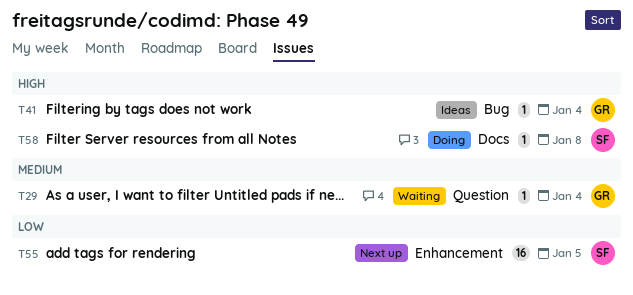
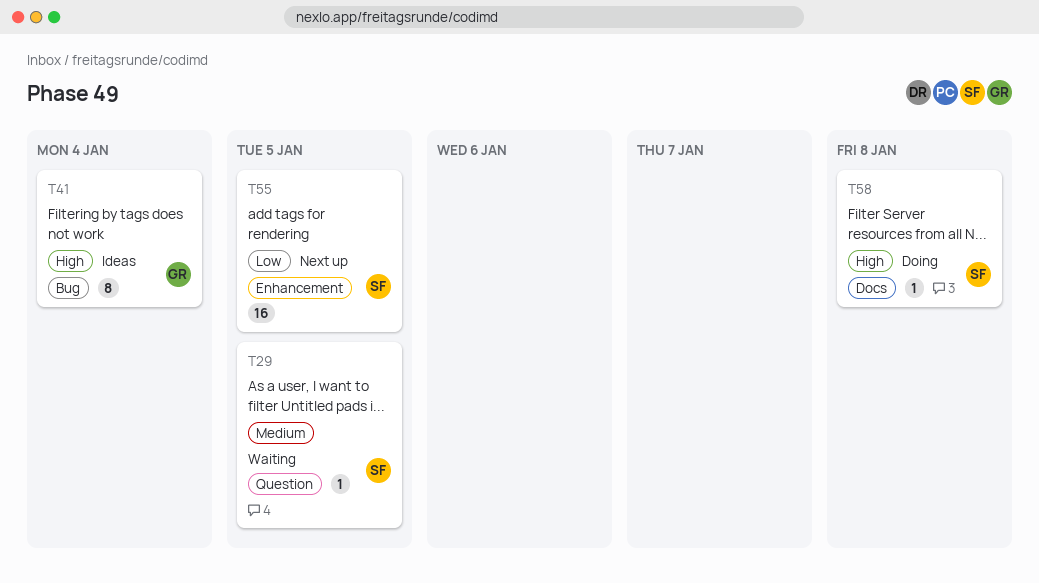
T29, owner: GR -> SF
T29, due: Jan 4 -> Jan 5
T41, estimate: 1 -> 8

